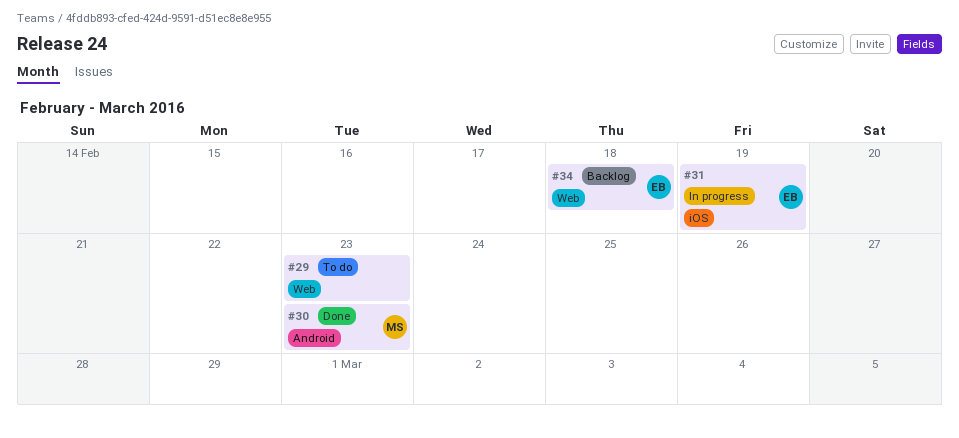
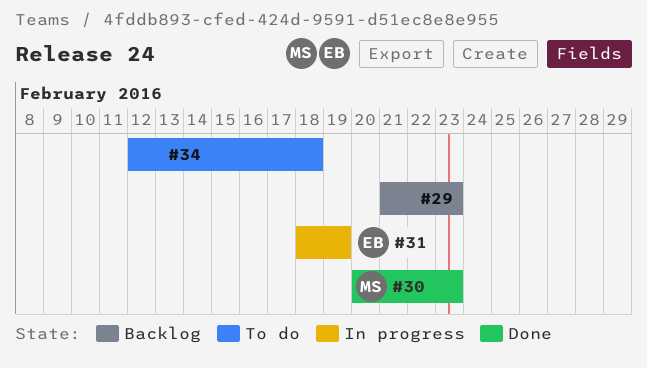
#29, status: To do -> Backlog
#34, status: Backlog -> To do
#34, owner: EB -> none

